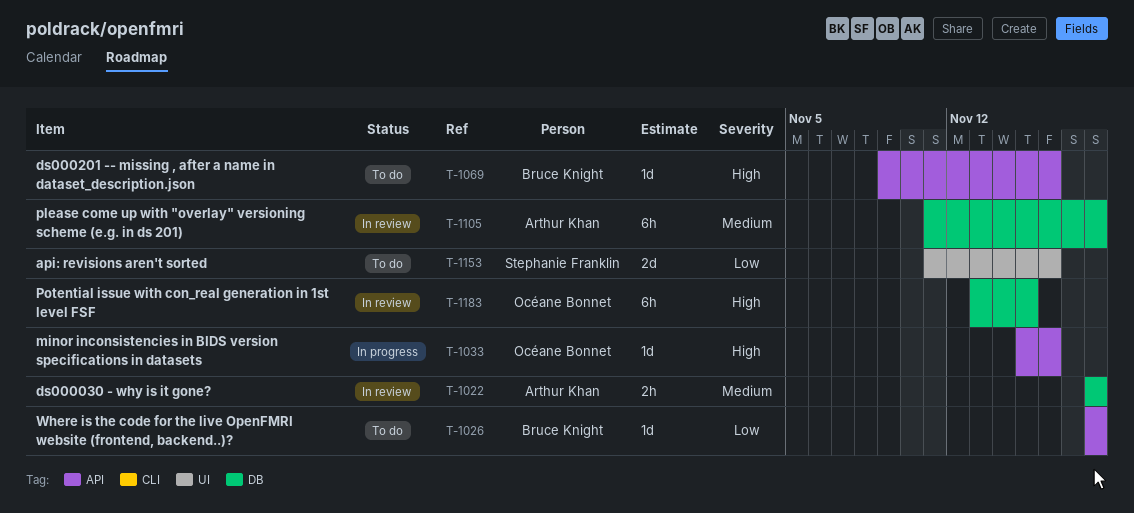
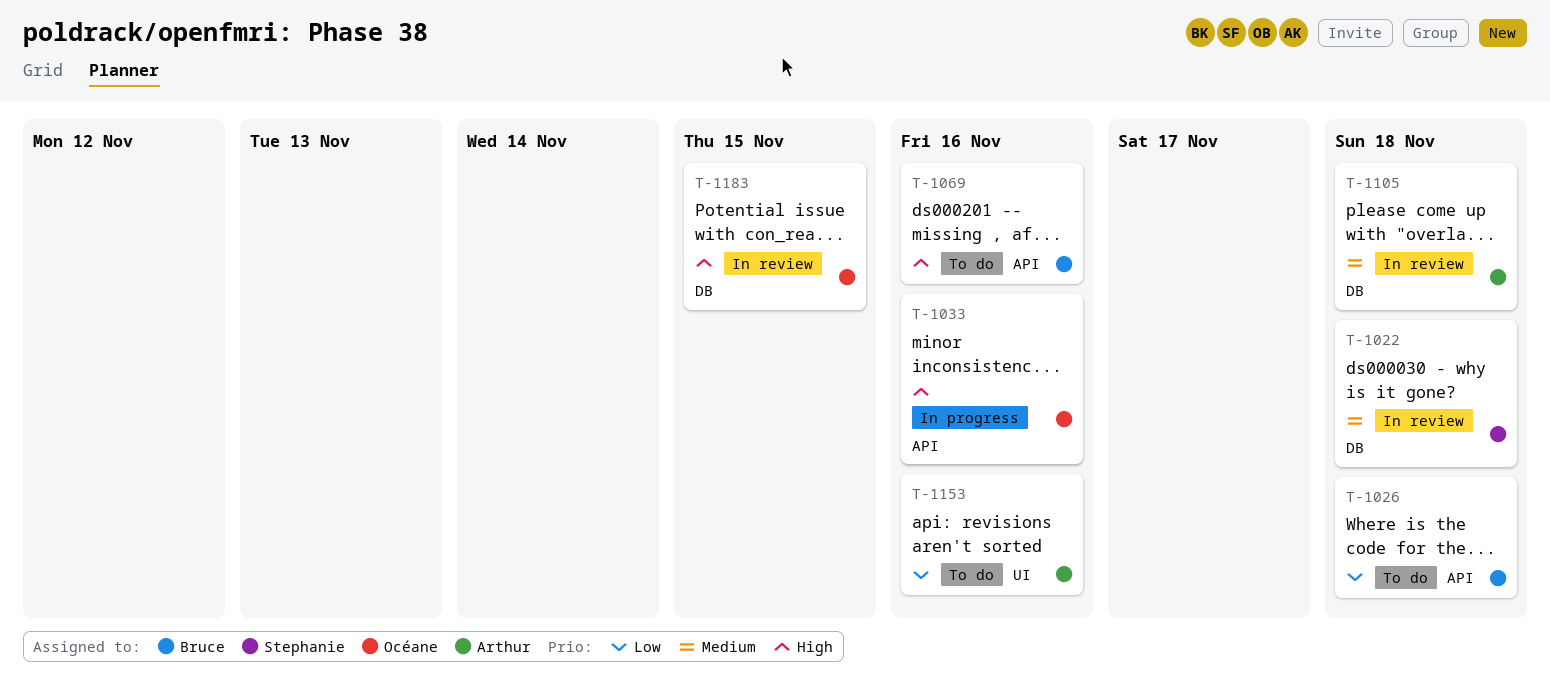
T-1022, owner: Arthur Khan -> Stephanie Franklin
T-1153, owner: Stephanie Franklin -> Arthur Khan

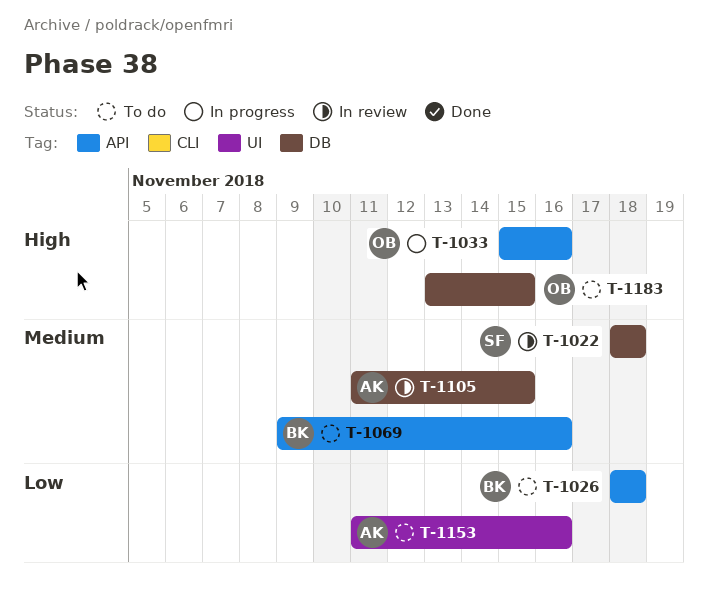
T-1069, priority: High -> Medium
T-1105, due: Nov 18 -> Nov 15
T-1183, status: In review -> To do

